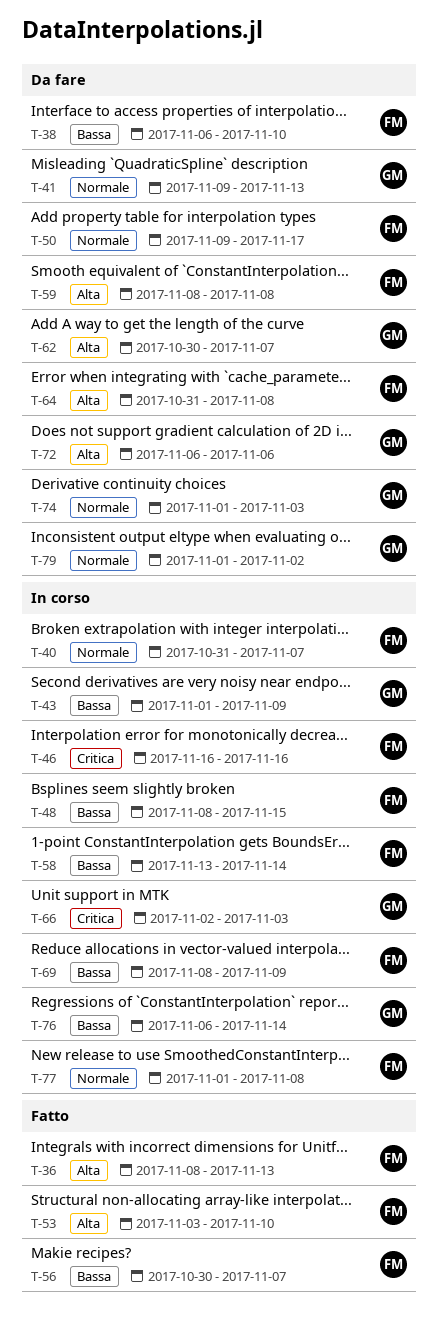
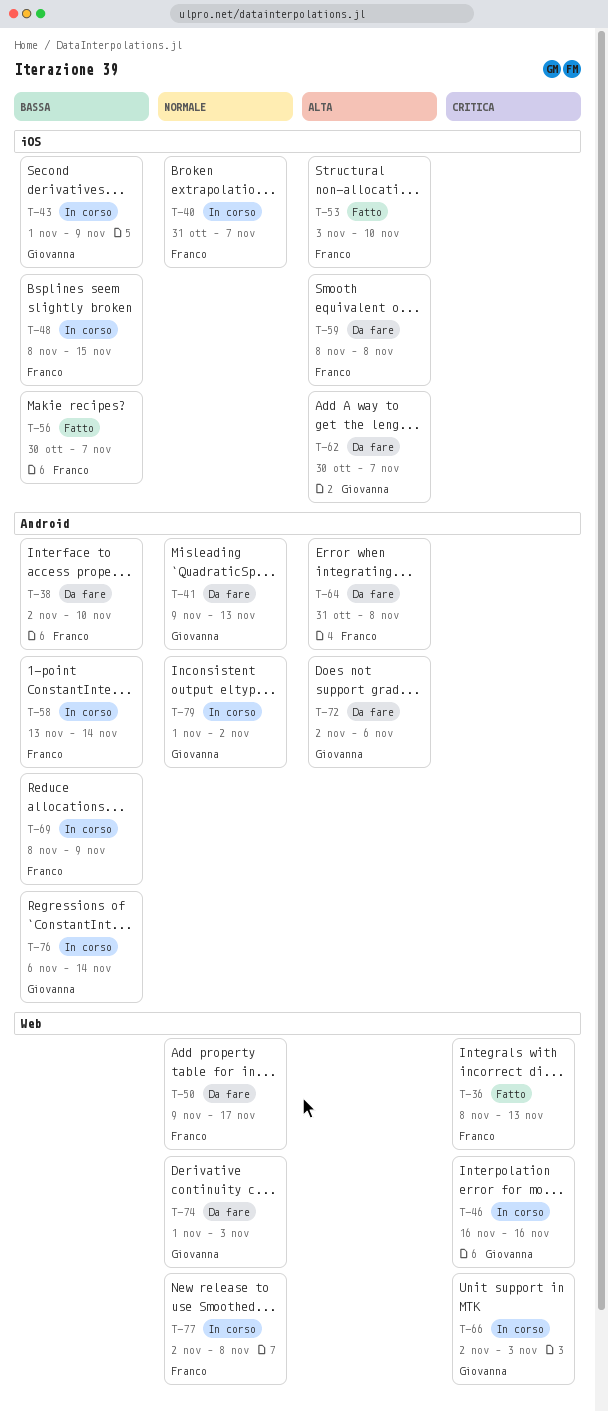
T-36, priority: Alta -> Critica
T-38, start: Nov 6 -> Nov 2
T-46, owner: Franco -> Giovanna
T-72, start: Nov 6 -> Nov 2
T-77, start: Nov 1 -> Nov 2
T-79, status: Da fare -> In corso

